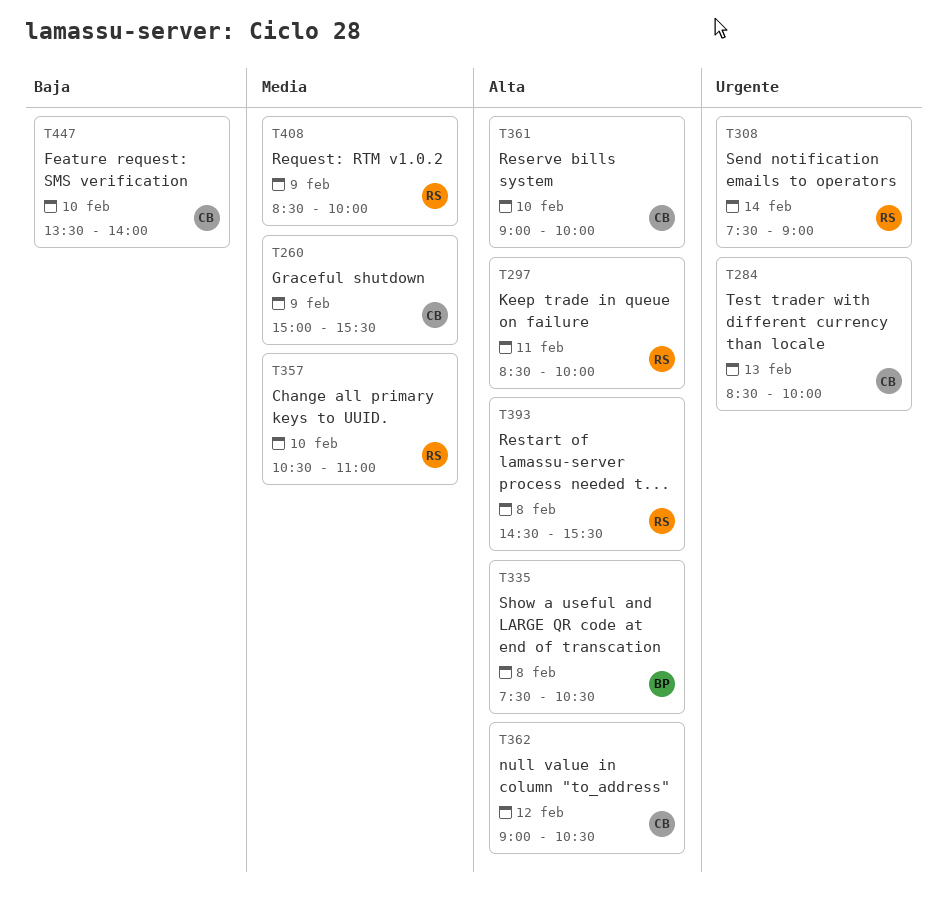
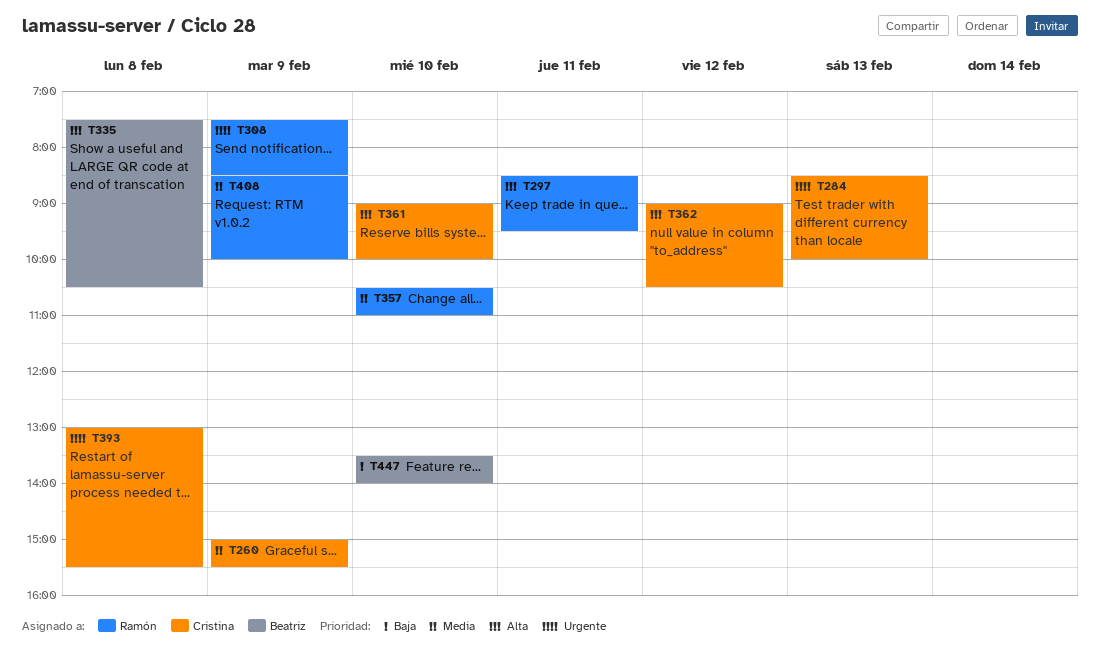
T297, ends: 10:00 -> 09:30
T308, day: Feb 14 -> Feb 9
T308, ends: 09:00 -> 08:30
T393, owner: Ramón -> Cristina
T393, priority: Alta -> Urgente
T393, begins: 14:30 -> 13:00
T447, owner: Cristina -> Beatriz

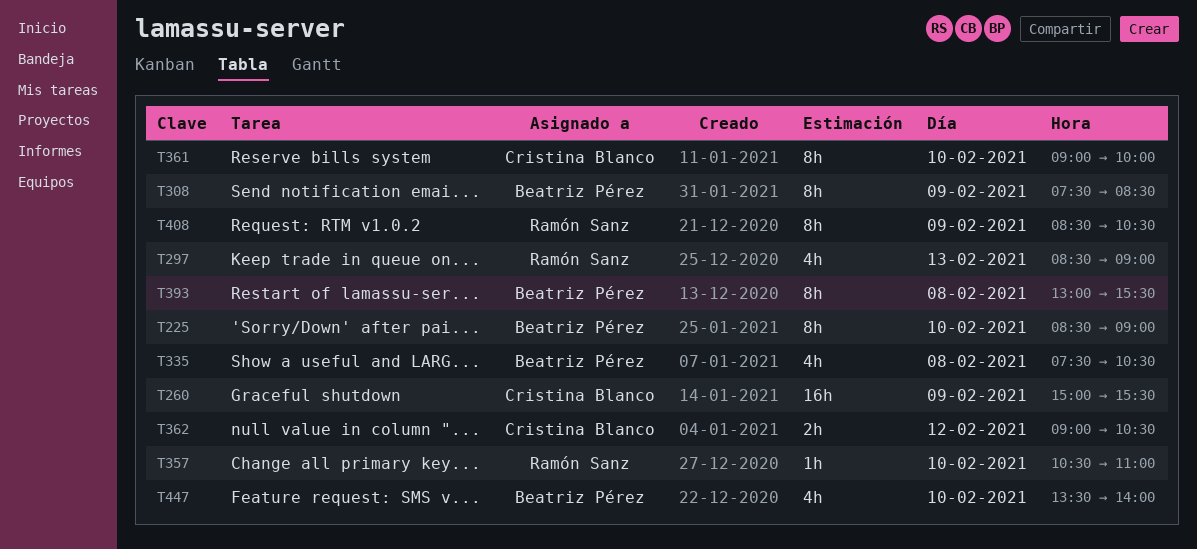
T225: none -> present
T284: present -> none
T297, day: Feb 11 -> Feb 13
T297, ends: 09:30 -> 09:00
T308, owner: Ramón Sanz -> Beatriz Pérez
T393, owner: Cristina Blanco -> Beatriz Pérez
T408, ends: 10:00 -> 10:30

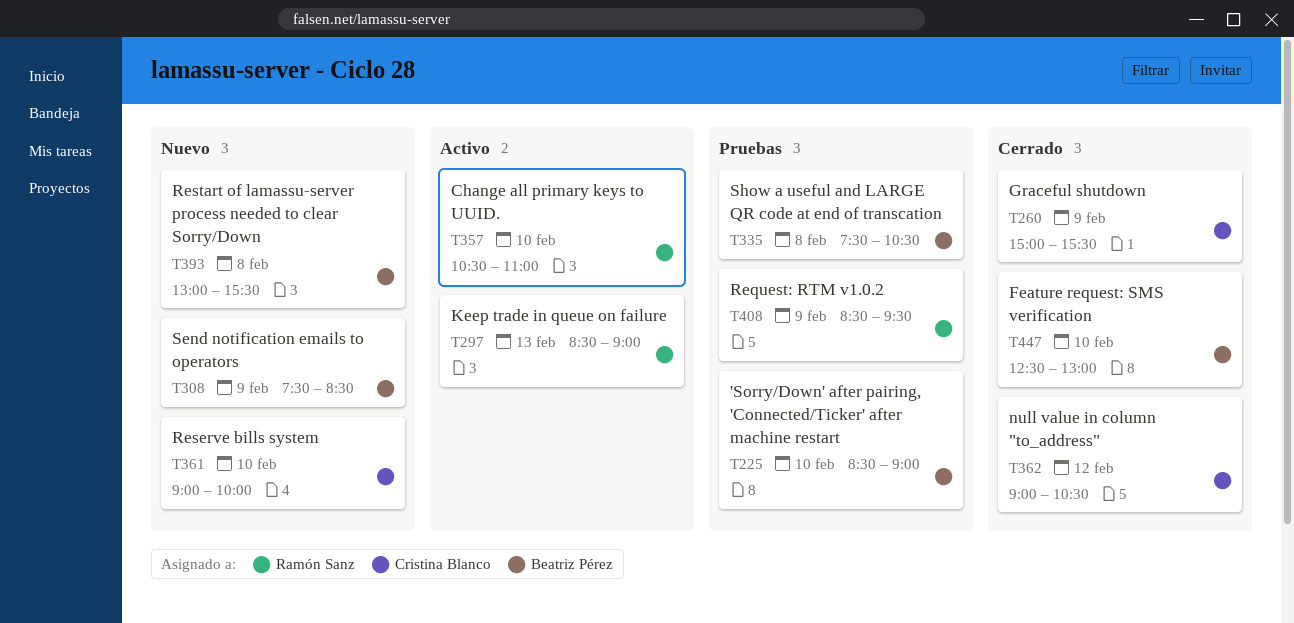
T408, ends: 10:30 -> 09:30
T447, begins: 13:30 -> 12:30
T447, ends: 14:00 -> 13:00

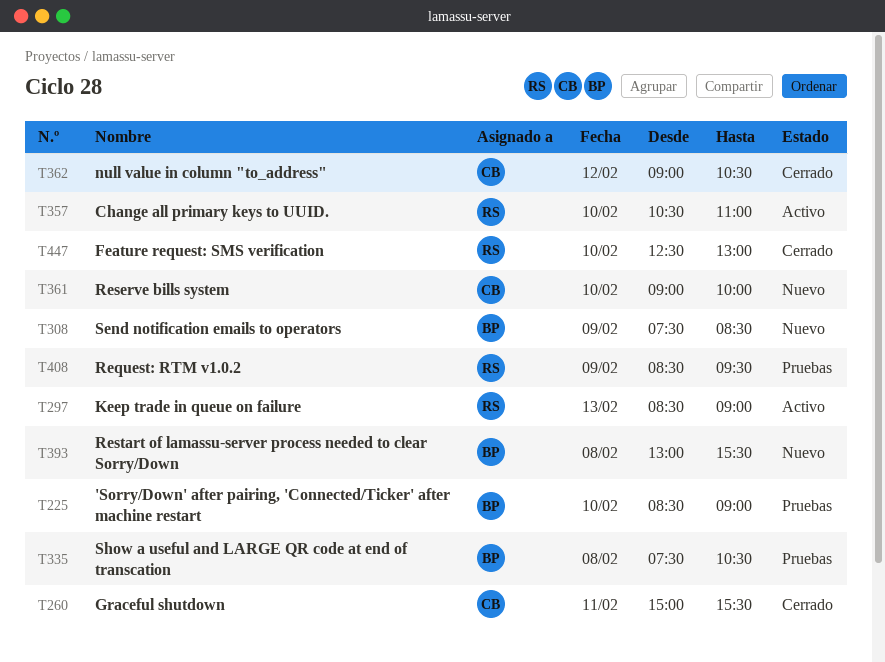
T260, day: Feb 9 -> Feb 11
T447, owner: Beatriz Pérez -> Ramón Sanz

